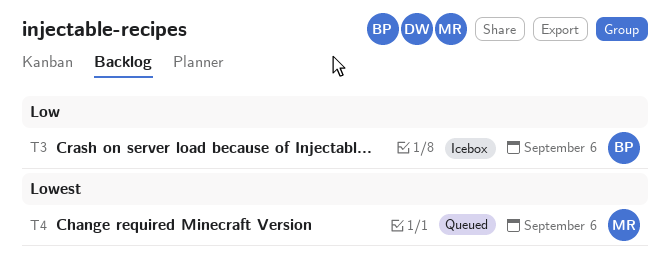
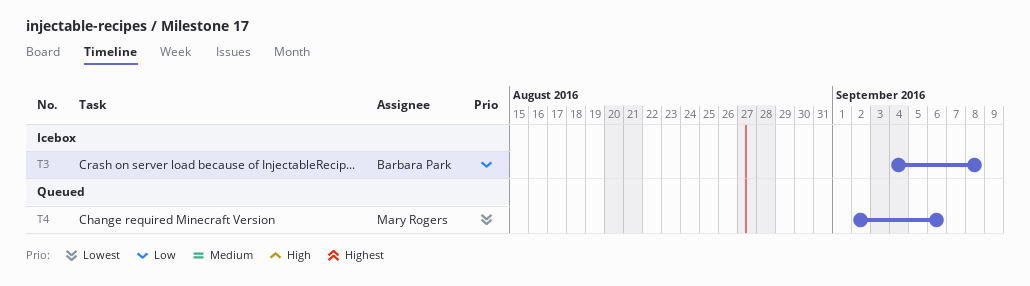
T3, due: Sep 6 -> Sep 8

